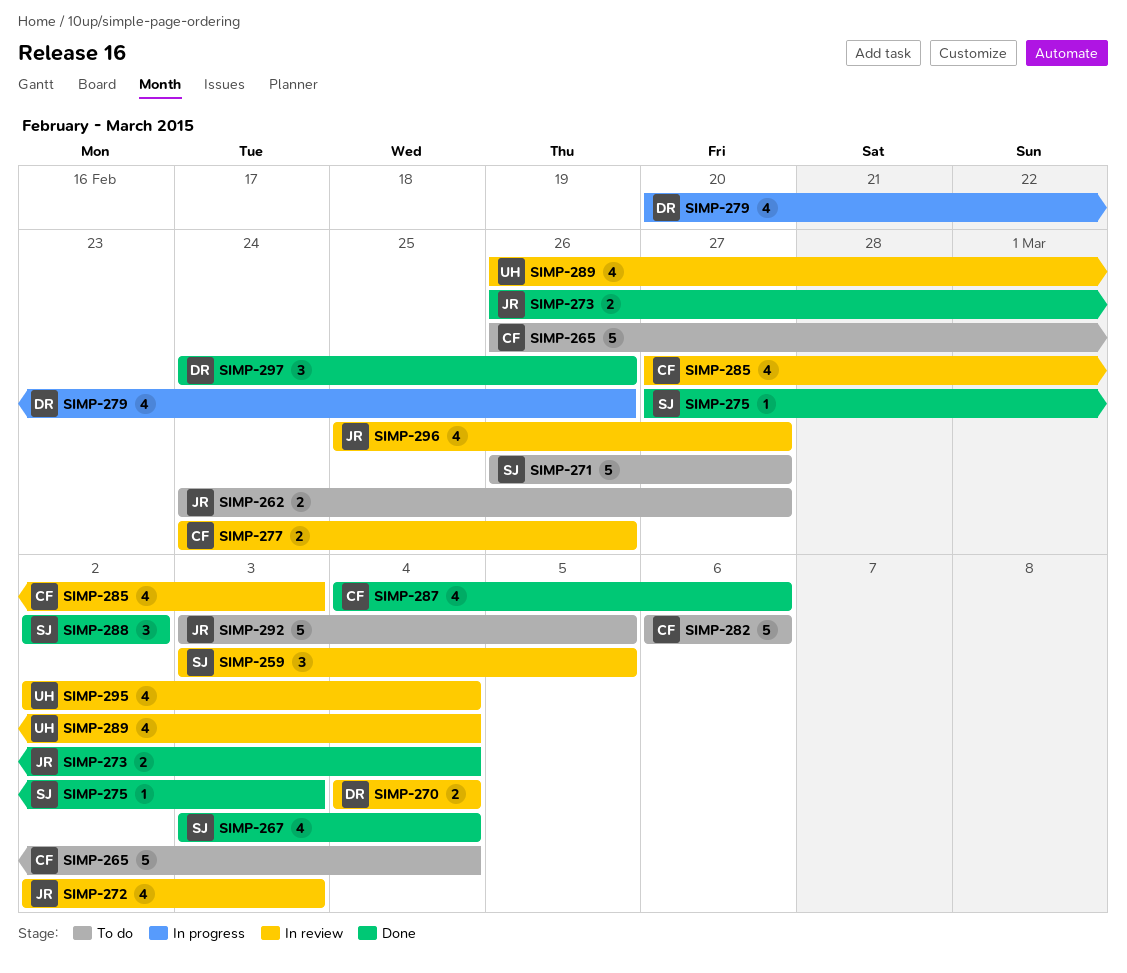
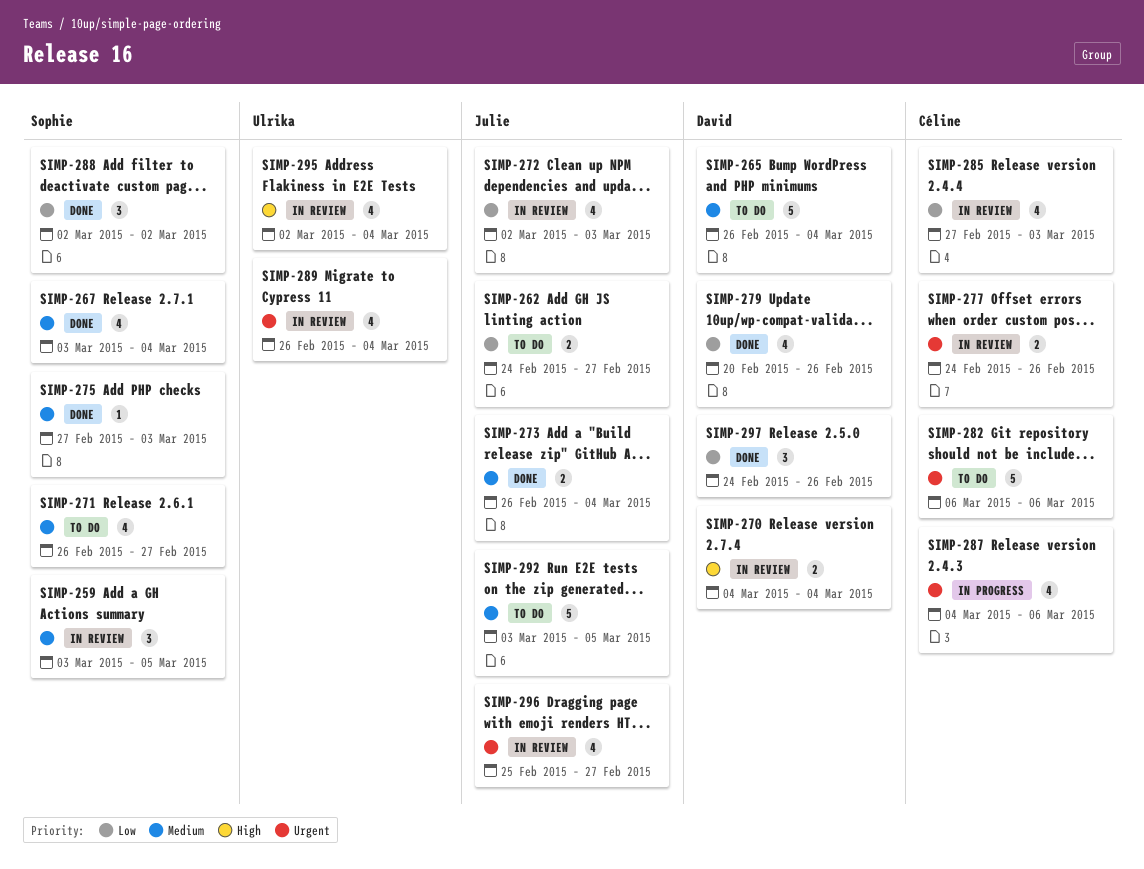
SIMP-265, owner: Céline -> David
SIMP-271, estimate: 5 -> 4
SIMP-279, status: In progress -> Done
SIMP-287, status: Done -> In progress

